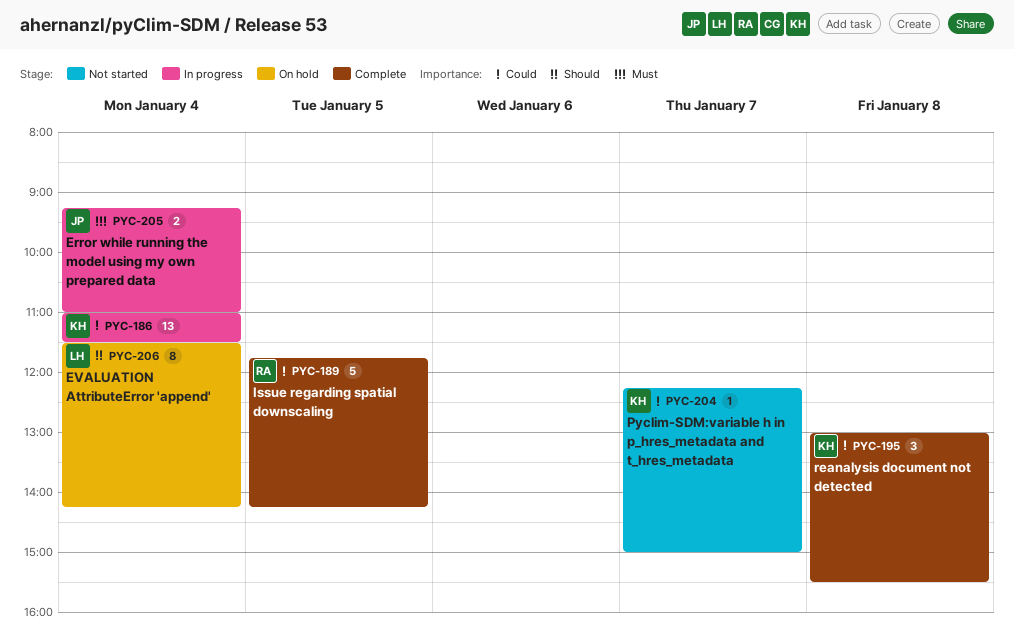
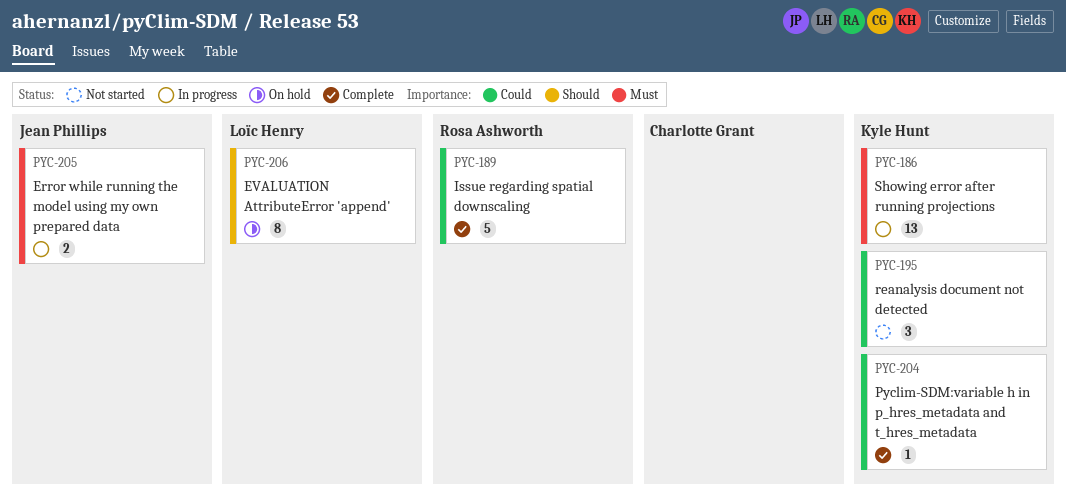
PYC-186, priority: Could -> Must
PYC-195, status: Complete -> Not started
PYC-204, status: Not started -> Complete

